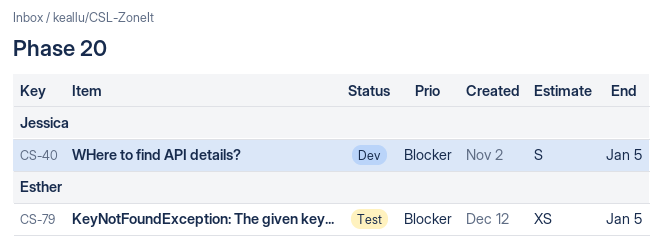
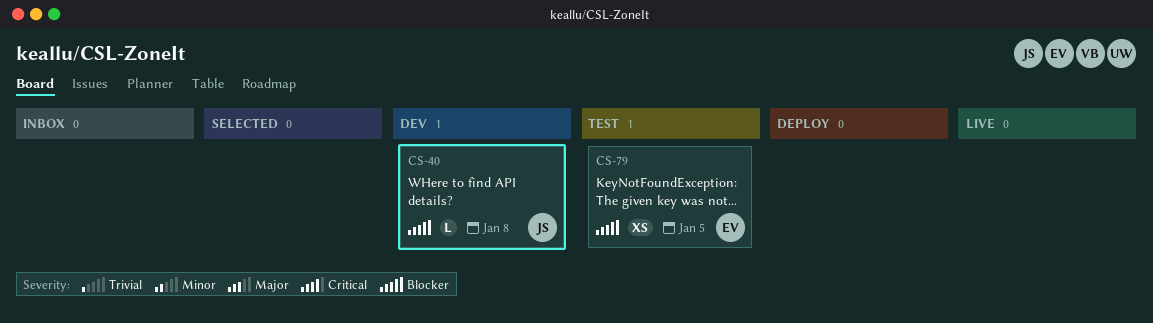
CS-40, estimate: S -> L
CS-40, due: Jan 5 -> Jan 8

